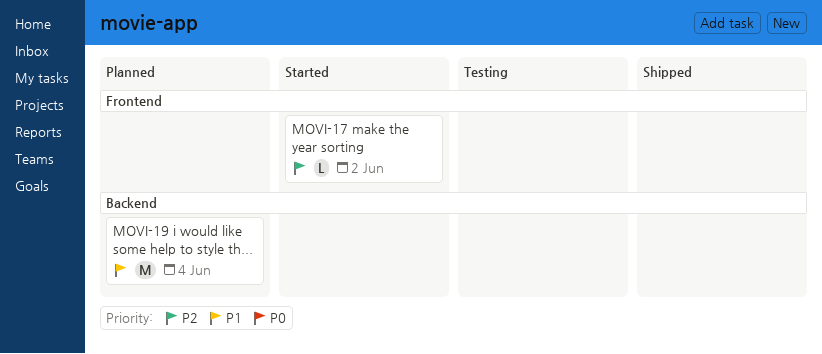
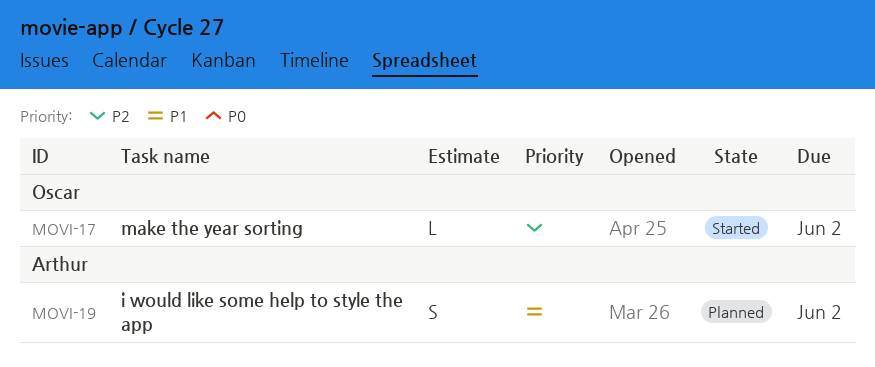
MOVI-19, estimate: M -> S
MOVI-19, due: Jun 4 -> Jun 2

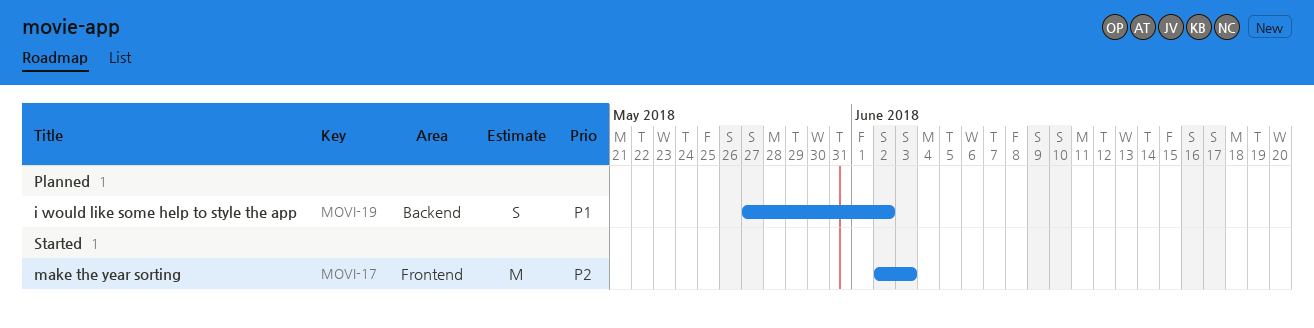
MOVI-17, estimate: L -> M
MOVI-17, due: Jun 2 -> Jun 3

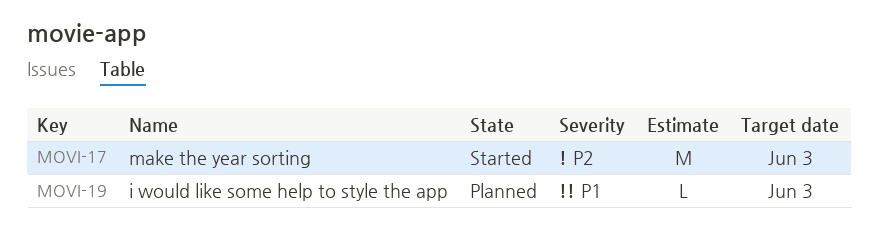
MOVI-19, estimate: S -> L
MOVI-19, due: Jun 2 -> Jun 3

